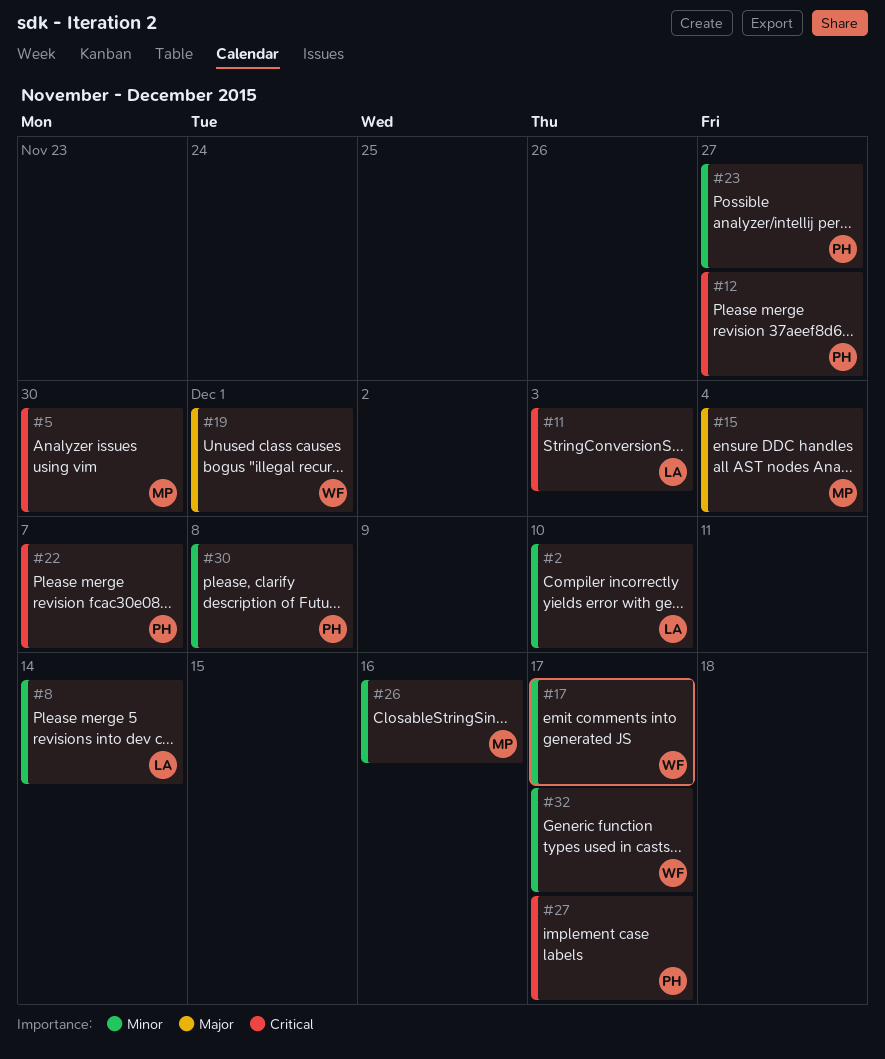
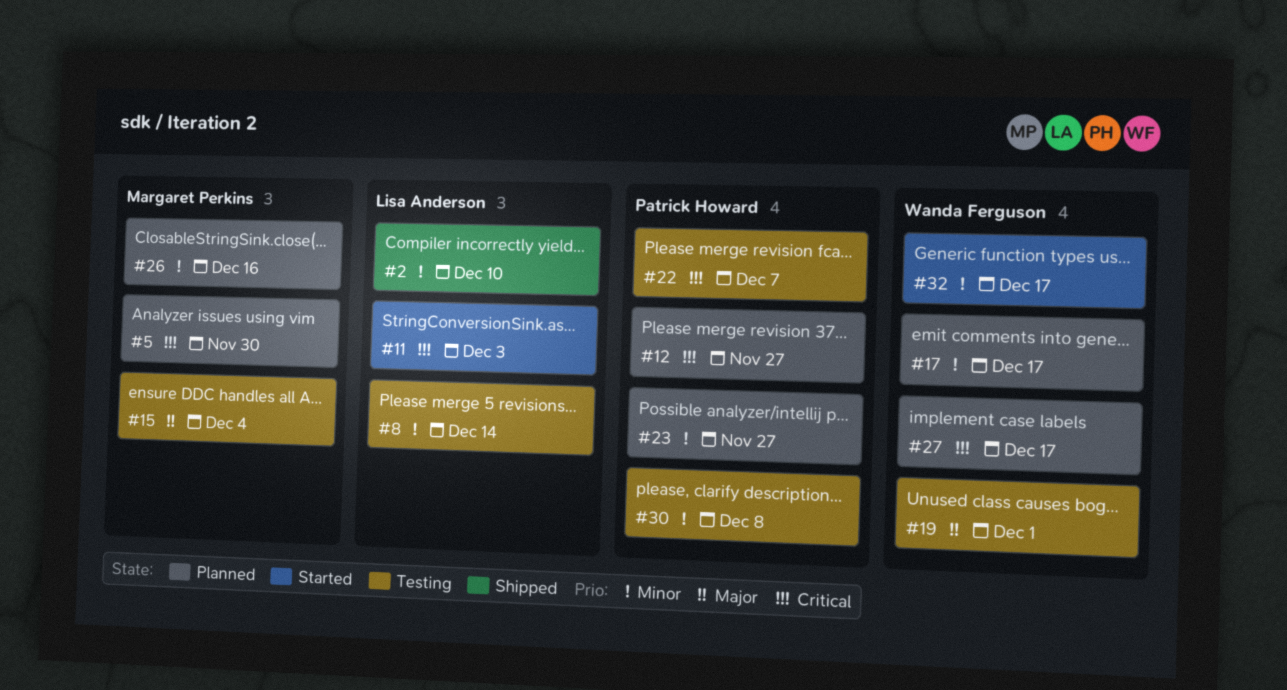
#27, owner: Patrick Howard -> Wanda Ferguson

